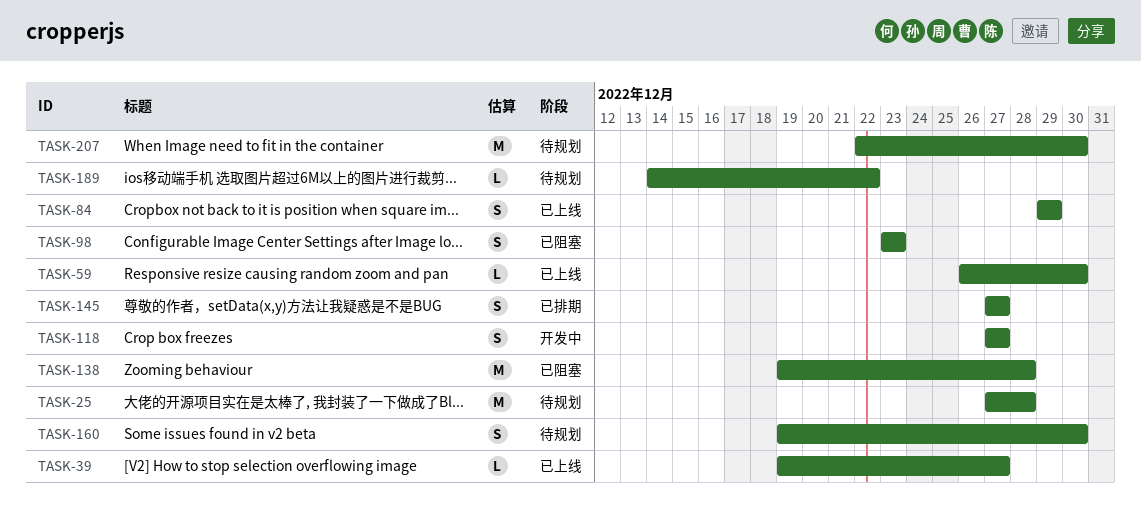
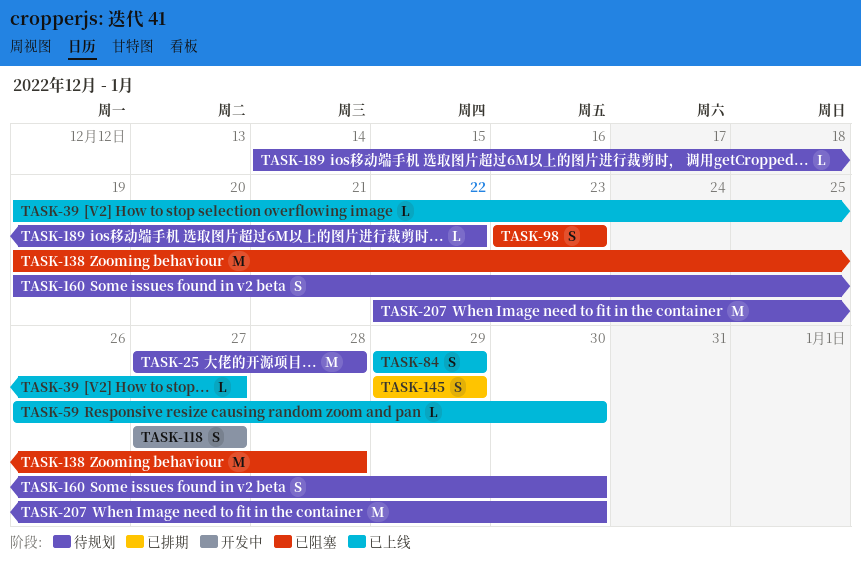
TASK-145, start: Dec 27 -> Dec 29
TASK-145, due: Dec 27 -> Dec 29

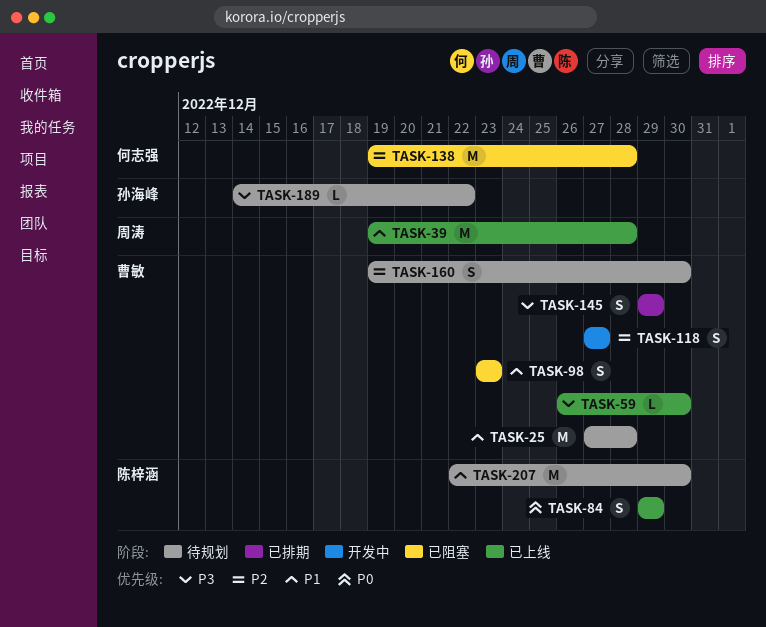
TASK-39, estimate: L -> M
TASK-39, due: Dec 27 -> Dec 28

